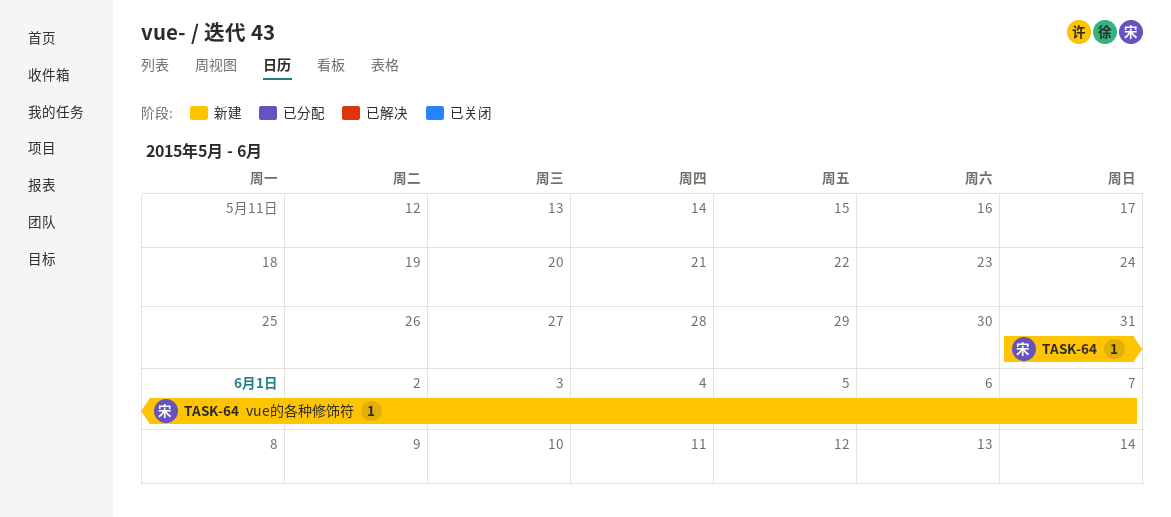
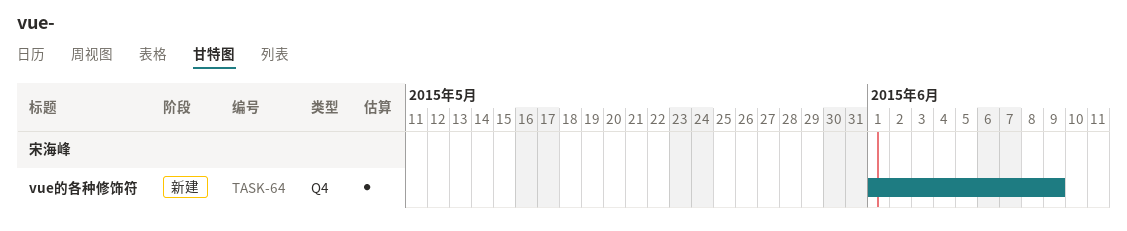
TASK-64, start: May 31 -> Jun 1
TASK-64, due: Jun 7 -> Jun 9

